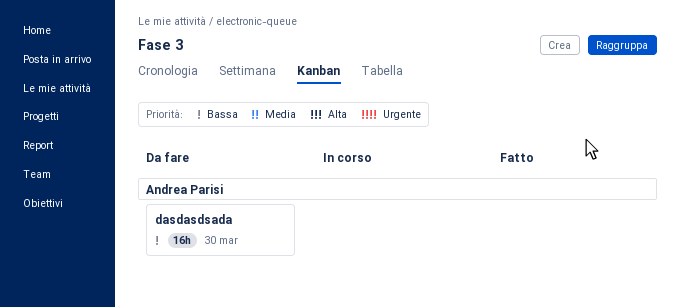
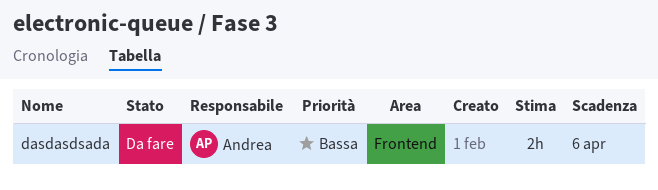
dasdasdsada, estimate: 16h -> 2h
dasdasdsada, due: Mar 30 -> Apr 6

